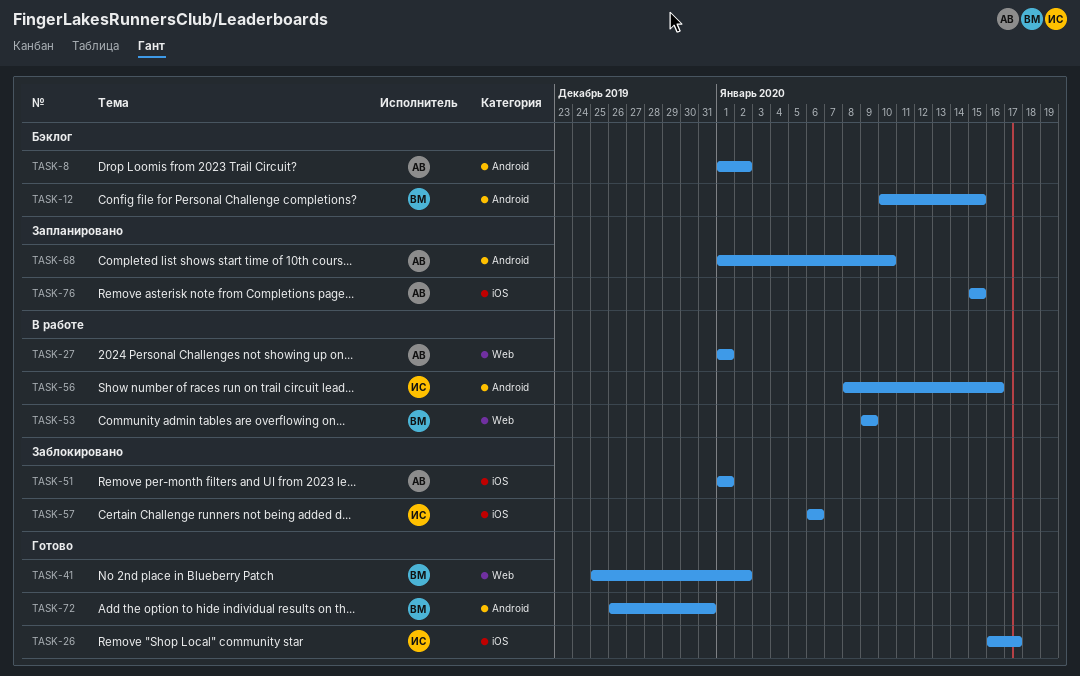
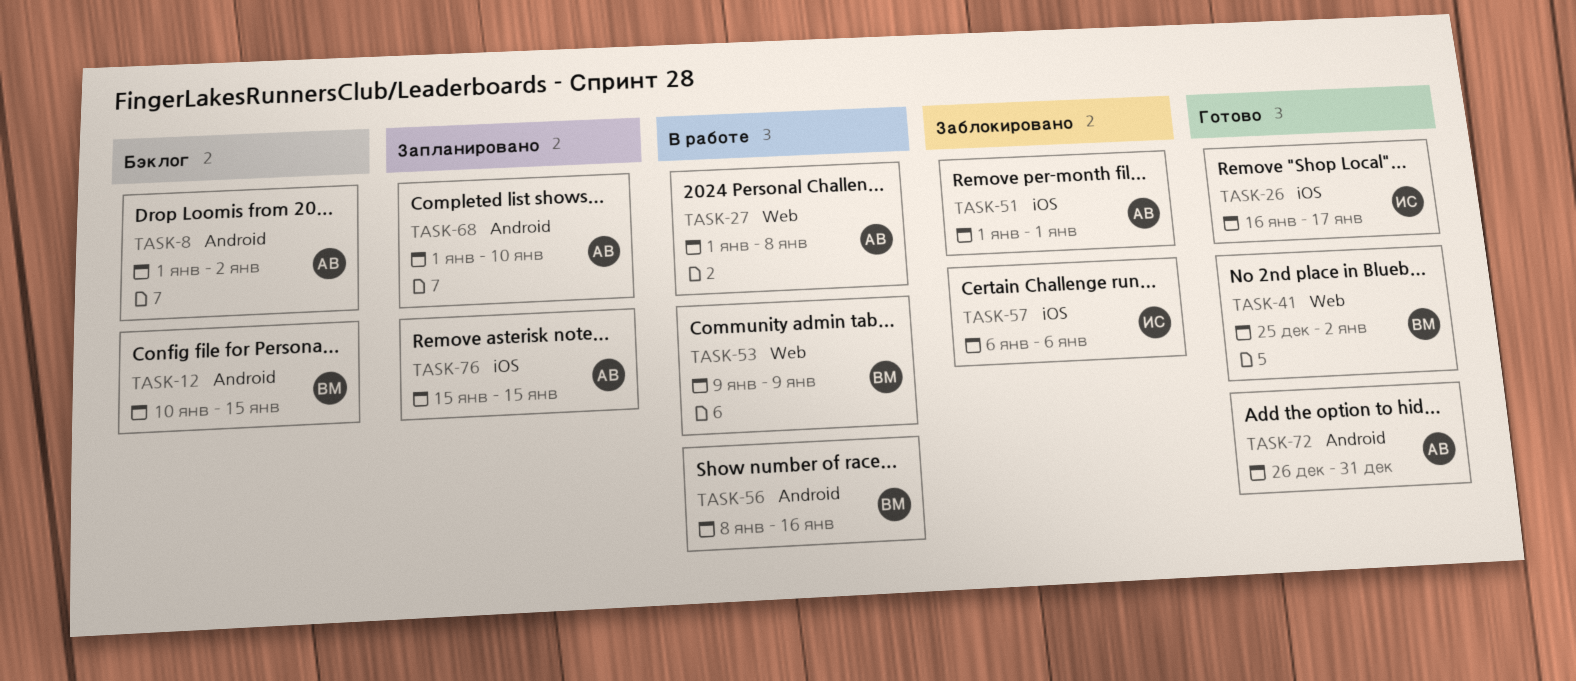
TASK-27, due: Jan 1 -> Jan 8
TASK-56, owner: ИС -> ВМ
TASK-72, owner: ВМ -> АВ

